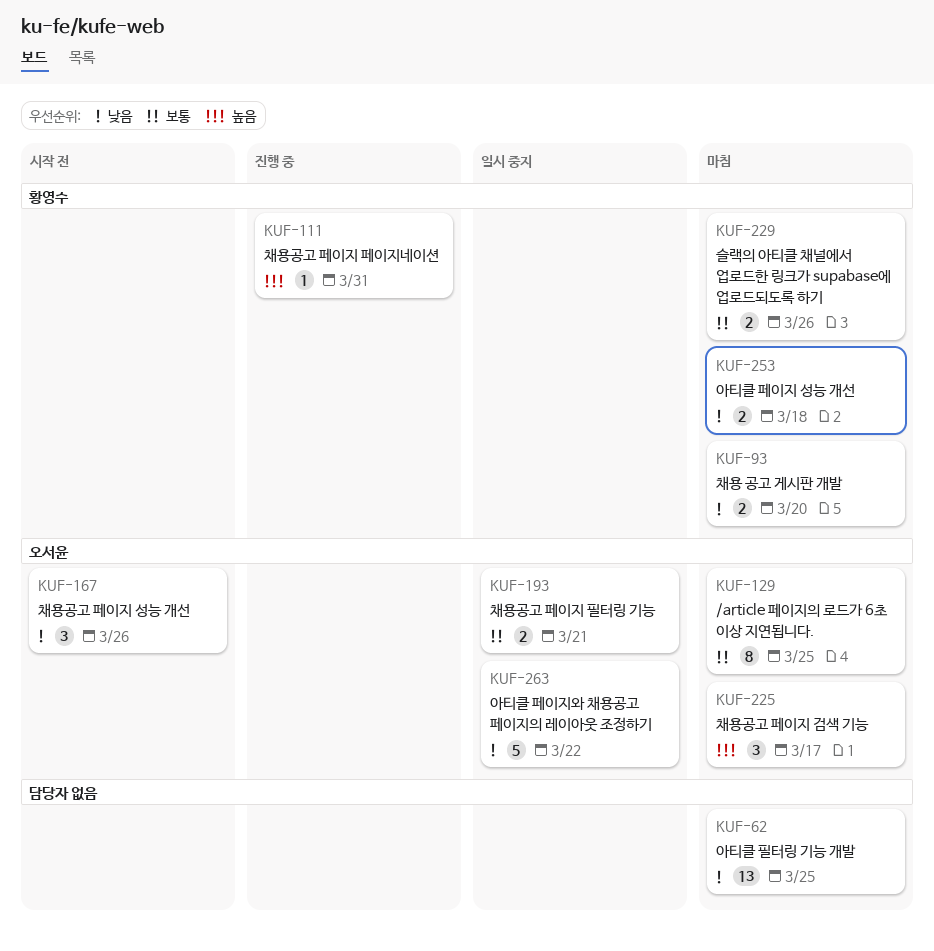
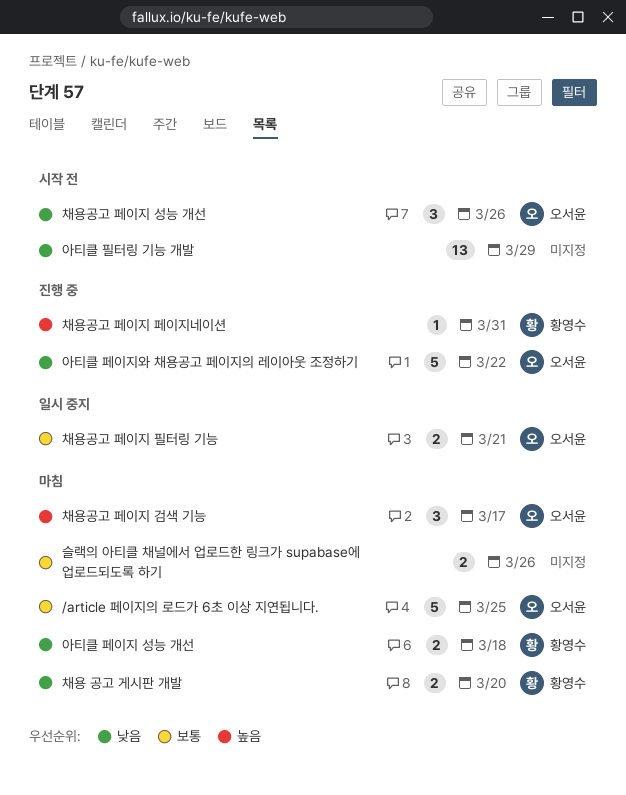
/article 페이지의 로드가 6초 이상 지연됩니다., estimate: 8 -> 5
슬랙의 아티클 채널에서 업로드한 링크가 supabase에 업로드되도록 하기, owner: 황영수 -> none
아티클 페이지와 채용공고 페이지의 레이아웃 조정하기, status: 일시 중지 -> 진행 중
아티클 필터링 기능 개발, status: 마침 -> 시작 전
아티클 필터링 기능 개발, due: Mar 25 -> Mar 29

